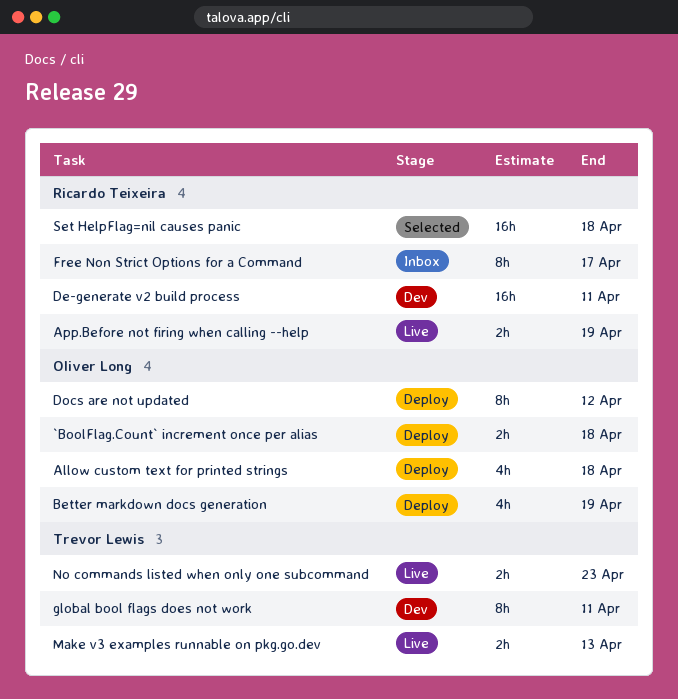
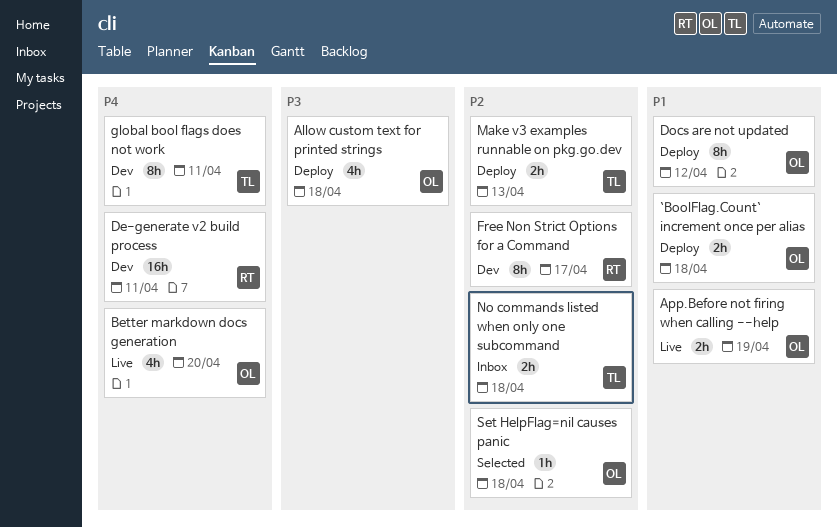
App.Before not firing when calling --help, owner: Ricardo Teixeira -> Oliver Long
Better markdown docs generation, status: Deploy -> Live
Better markdown docs generation, due: Apr 19 -> Apr 20
Free Non Strict Options for a Command, status: Inbox -> Dev
Make v3 examples runnable on pkg.go.dev, status: Live -> Deploy
No commands listed when only one subcommand, status: Live -> Inbox
No commands listed when only one subcommand, due: Apr 23 -> Apr 18
Set HelpFlag=nil causes panic, owner: Ricardo Teixeira -> Oliver Long
Set HelpFlag=nil causes panic, estimate: 16h -> 1h

